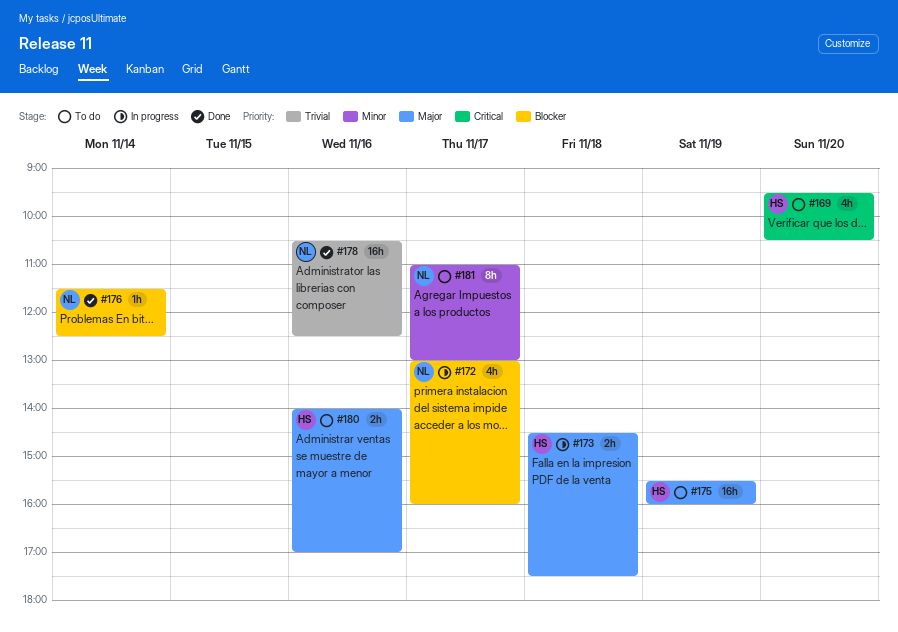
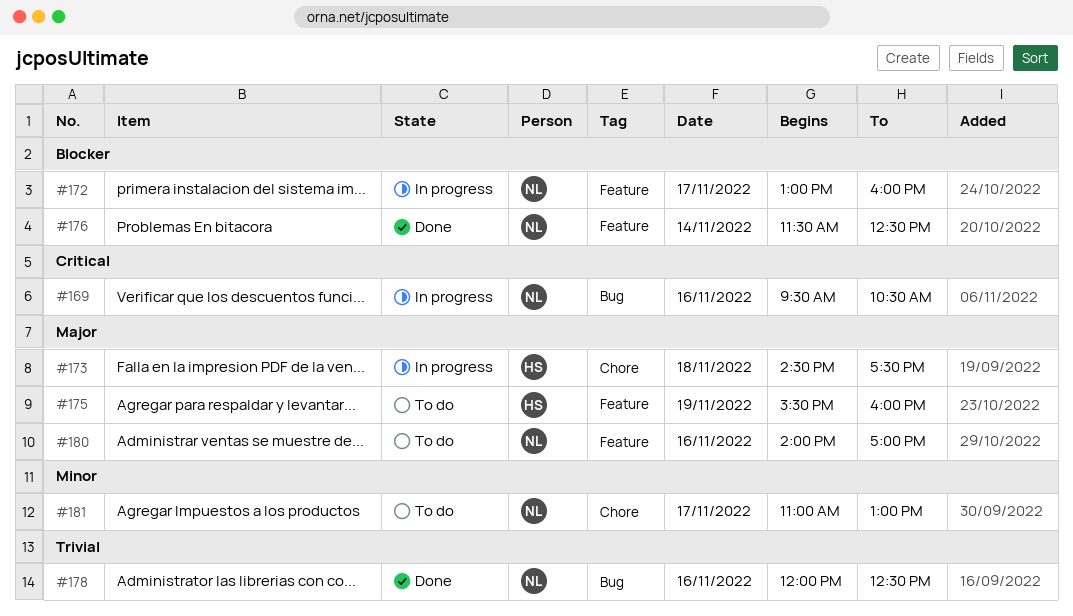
#169, status: To do -> In progress
#169, owner: HS -> NL
#169, day: Nov 20 -> Nov 16
#178, begins: 10:30 -> 12:00
#180, owner: HS -> NL

